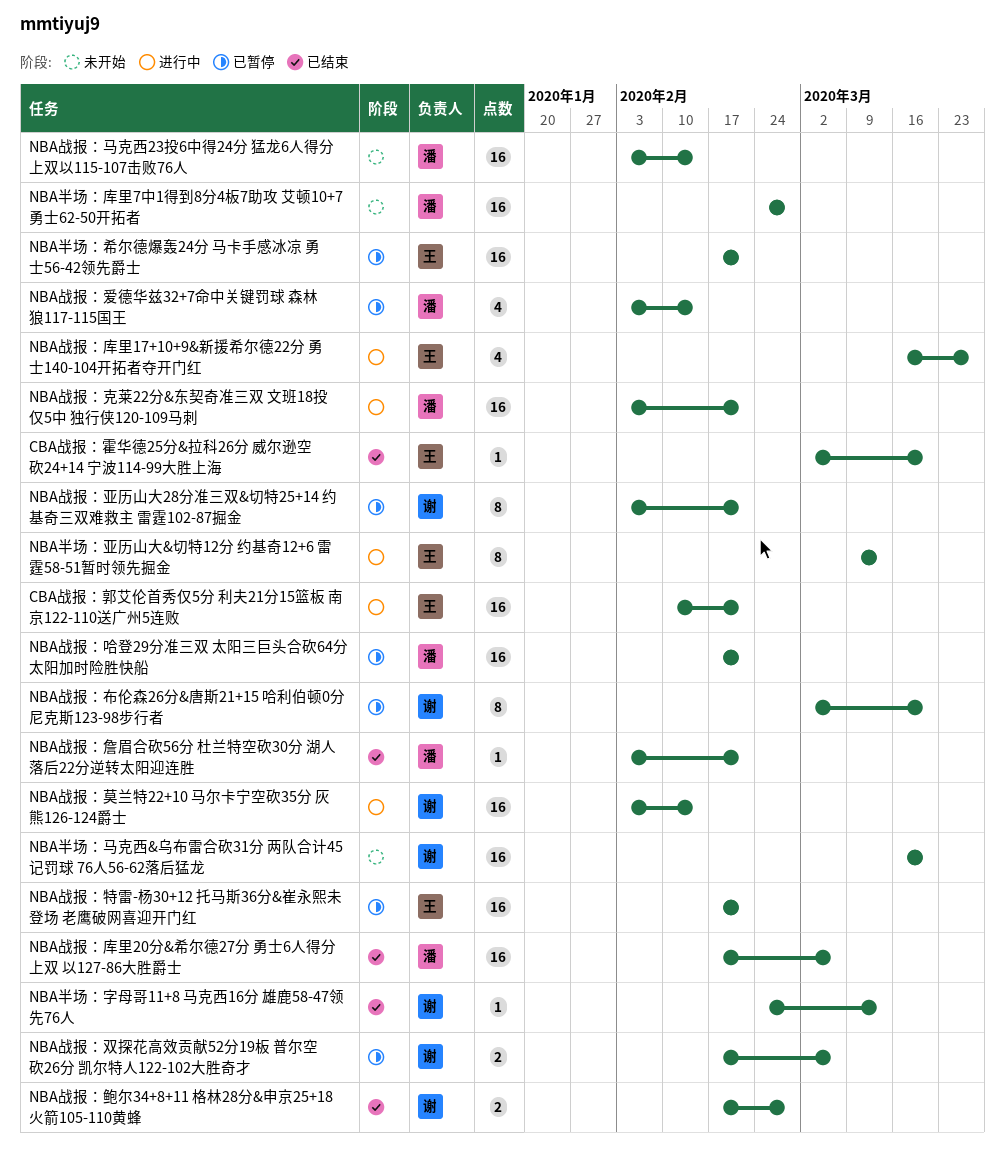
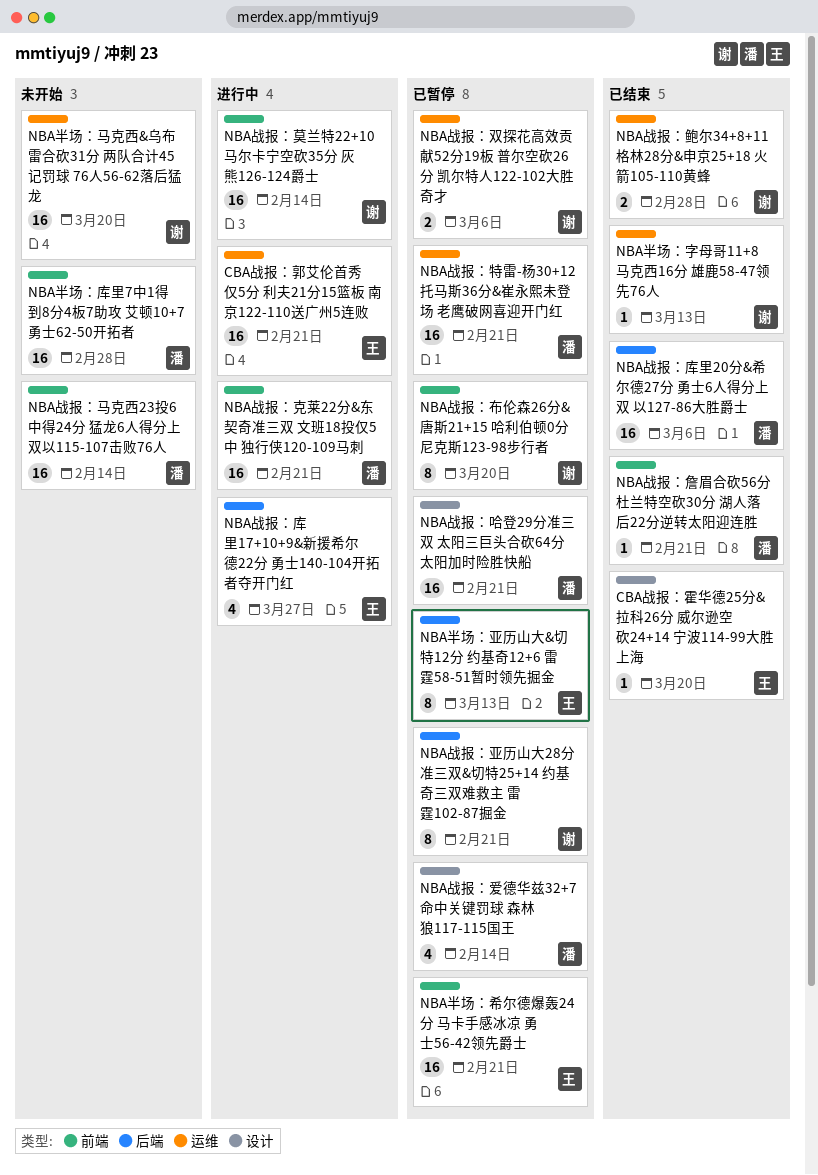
NBA半场：亚历山大&切特12分 约基奇12+6 雷霆58-51暂时领先掘金, status: 进行中 -> 已暂停
NBA战报：特雷-杨30+12 托马斯36分&崔永熙未登场 老鹰破网喜迎开门红, owner: 王 -> 潘

